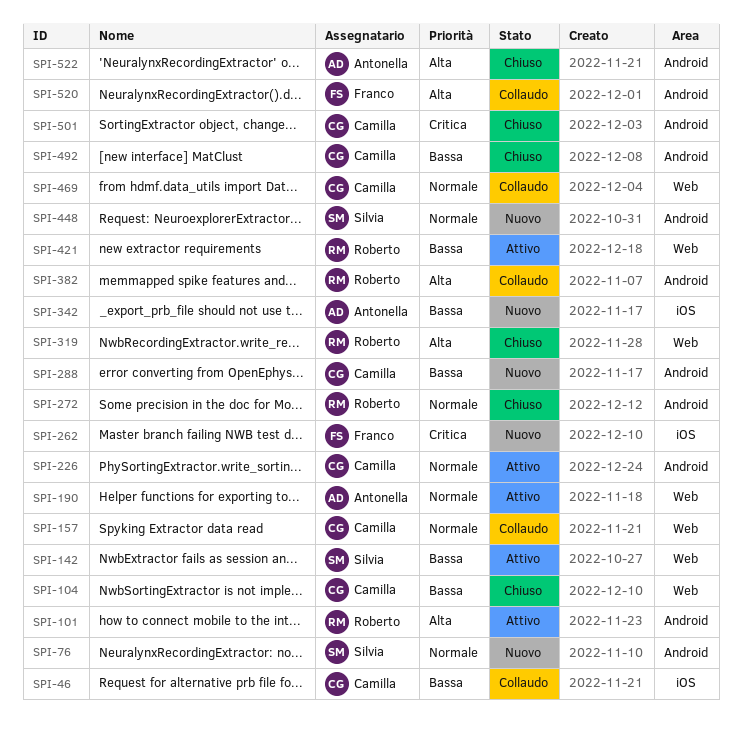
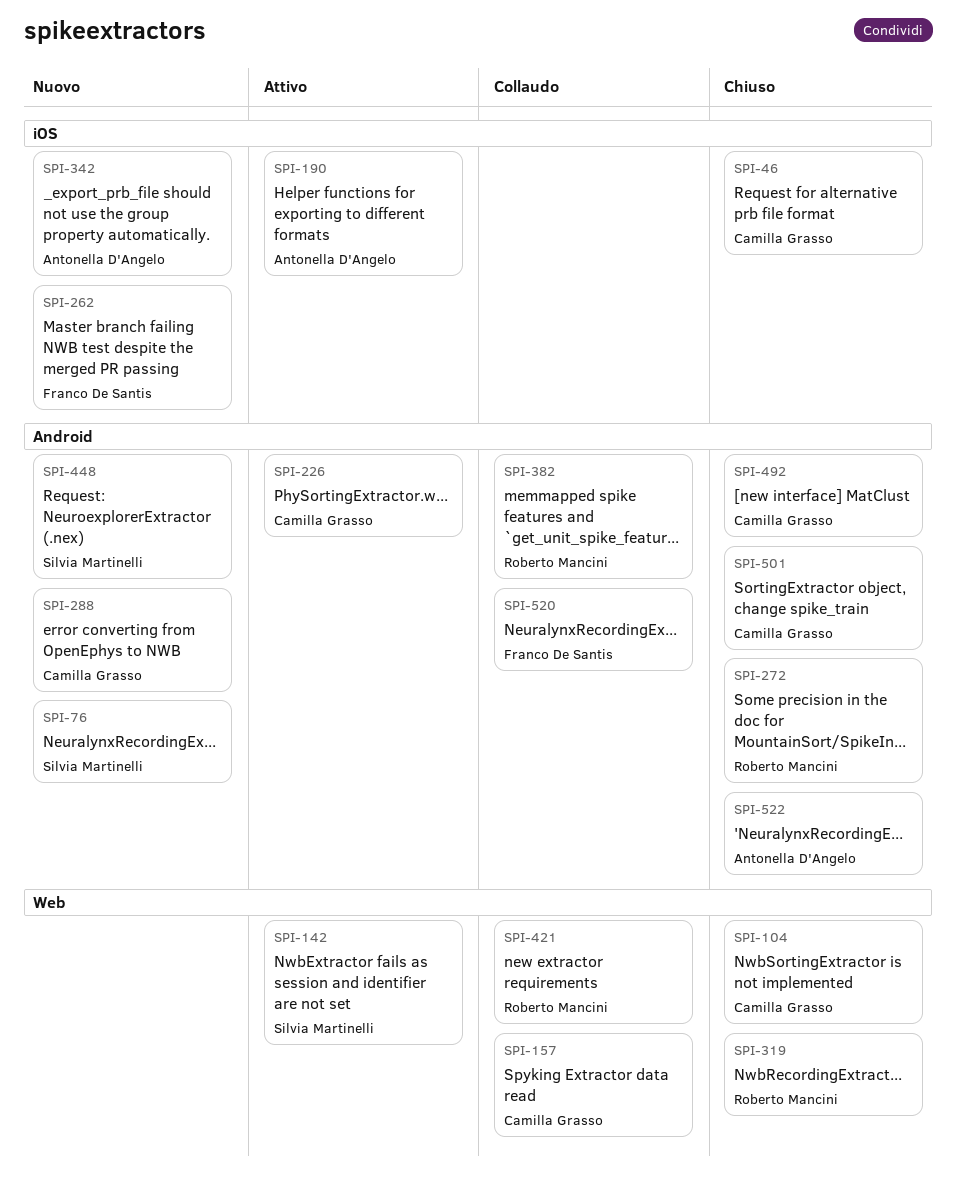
SPI-46, status: Collaudo -> Chiuso
SPI-101: present -> none
SPI-190, label: Web -> iOS
SPI-421, status: Attivo -> Collaudo
SPI-469: present -> none

